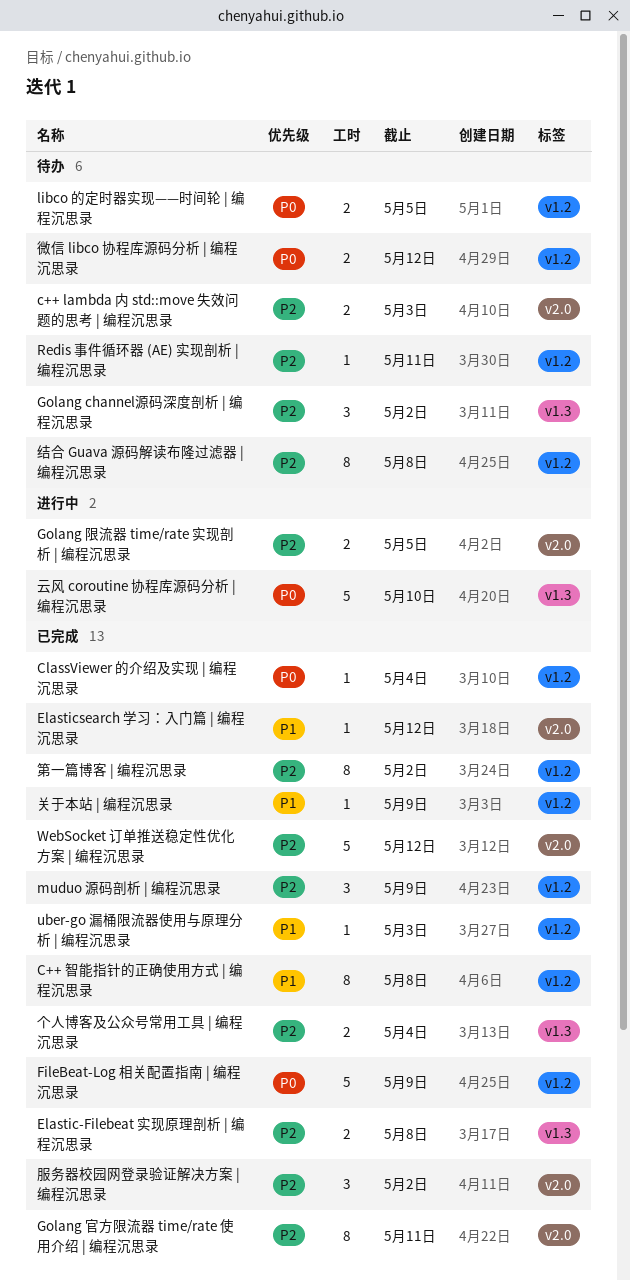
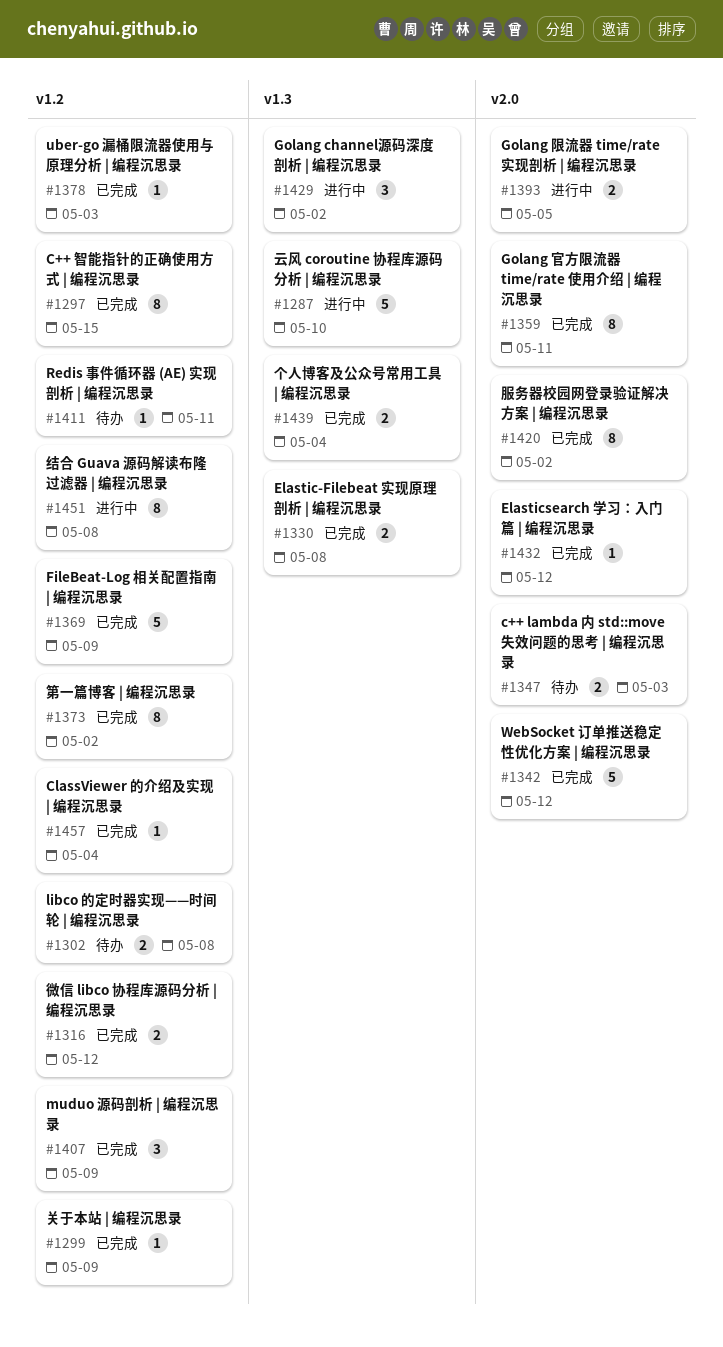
C++ 智能指针的正确使用方式 | 编程沉思录, due: May 8 -> May 15
Golang channel源码深度剖析 | 编程沉思录, status: 待办 -> 进行中
libco 的定时器实现——时间轮 | 编程沉思录, due: May 5 -> May 8
微信 libco 协程库源码分析 | 编程沉思录, status: 待办 -> 已完成
服务器校园网登录验证解决方案 | 编程沉思录, estimate: 3 -> 8
结合 Guava 源码解读布隆过滤器 | 编程沉思录, status: 待办 -> 进行中

